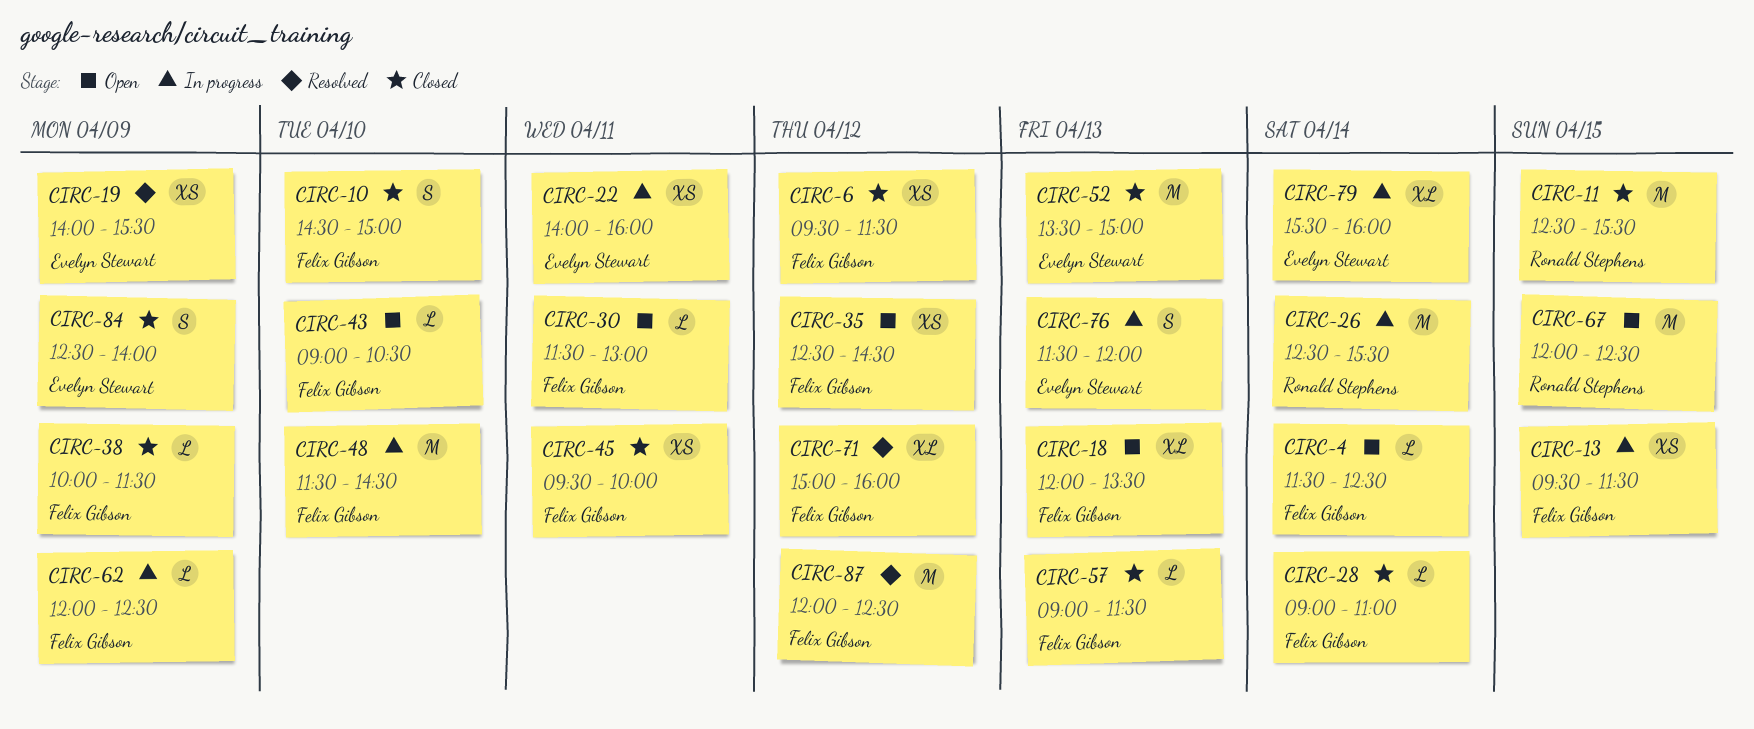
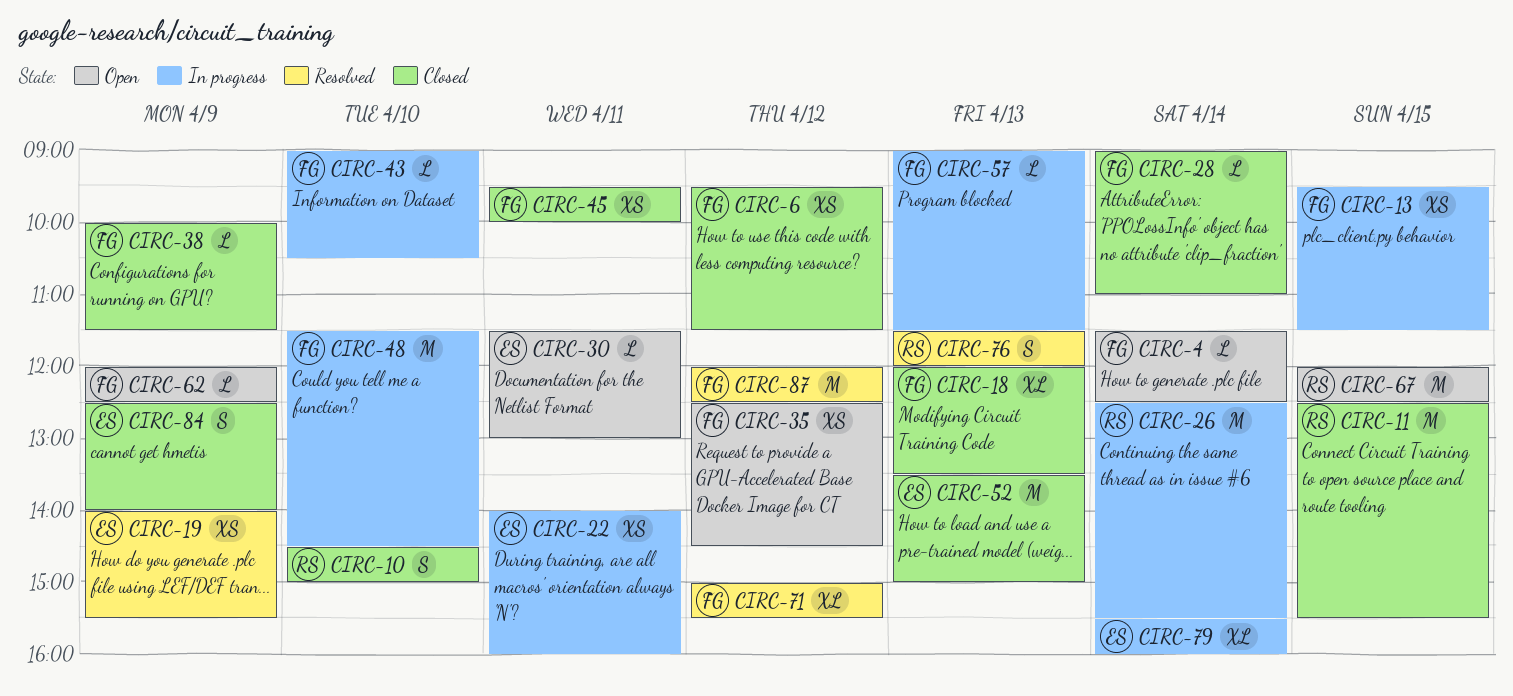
CIRC-10, owner: Felix Gibson -> Ronald Stephens
CIRC-18, status: Open -> Closed
CIRC-30, owner: Felix Gibson -> Evelyn Stewart
CIRC-43, status: Open -> In progress
CIRC-57, status: Closed -> In progress
CIRC-62, status: In progress -> Open
CIRC-71, ends: 16:00 -> 15:30
CIRC-76, status: In progress -> Resolved
CIRC-76, owner: Evelyn Stewart -> Ronald Stephens

